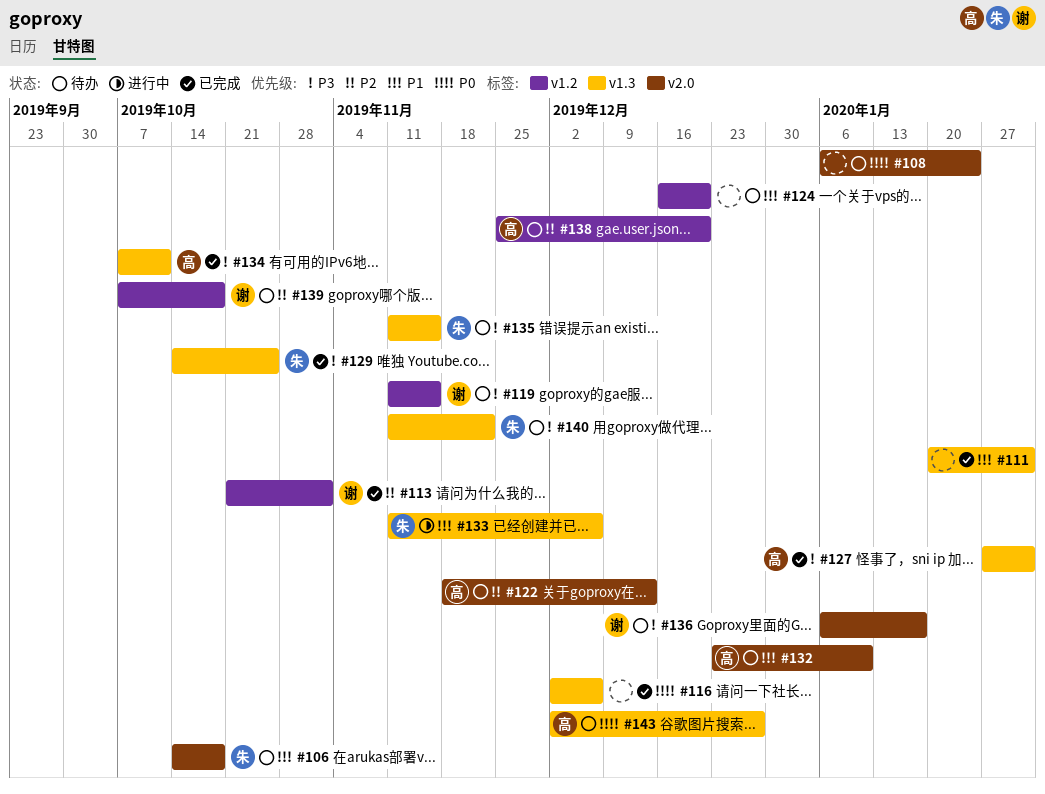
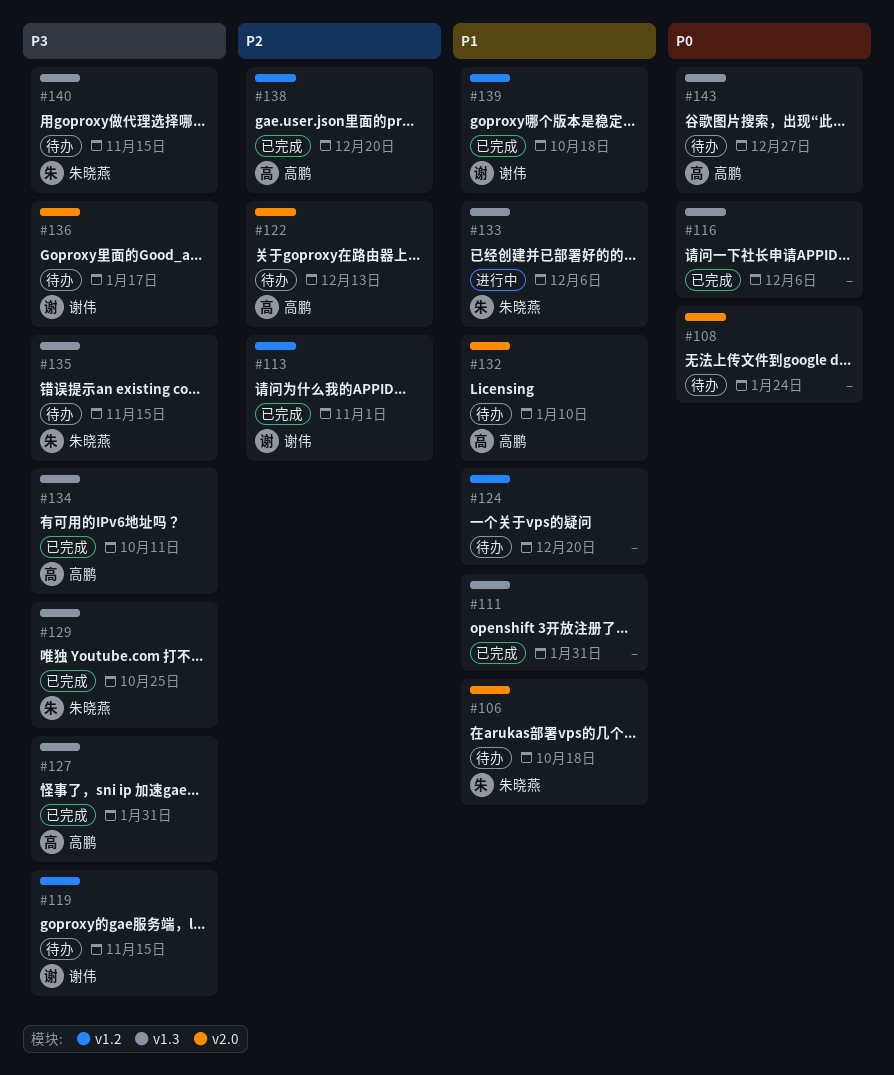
#138, status: 待办 -> 已完成
#139, status: 待办 -> 已完成
#139, priority: P2 -> P1
#140, due: Nov 22 -> Nov 15

